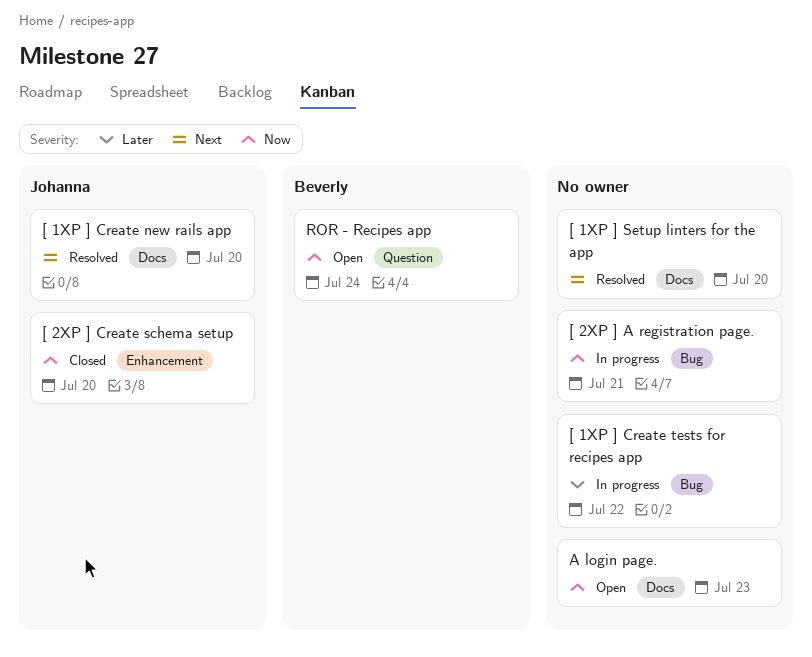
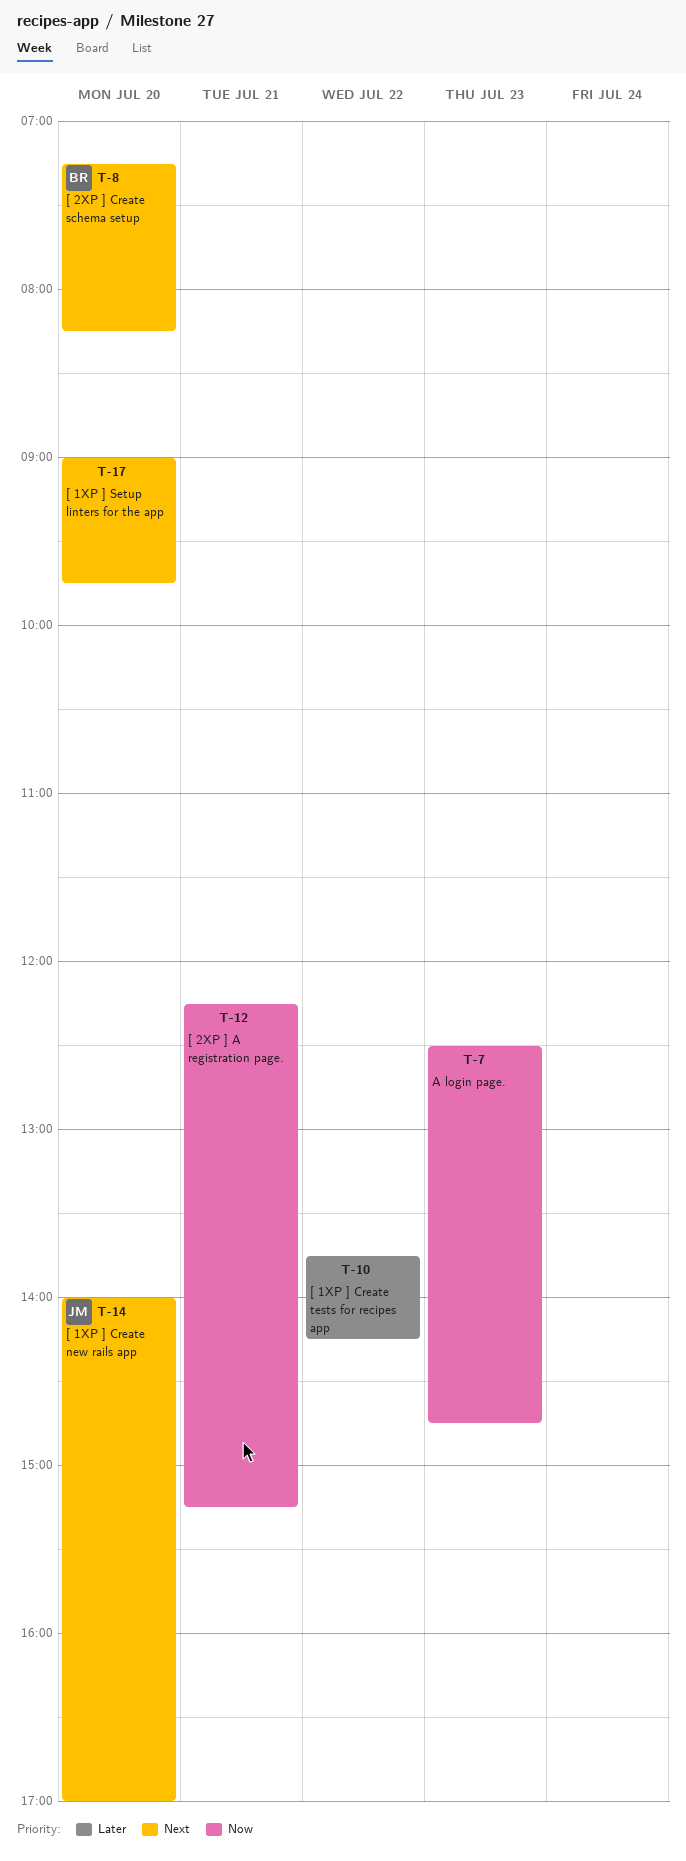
[ 2XP ] Create schema setup, owner: Johanna -> Beverly
[ 2XP ] Create schema setup, priority: Now -> Next
ROR - Recipes app: present -> none

